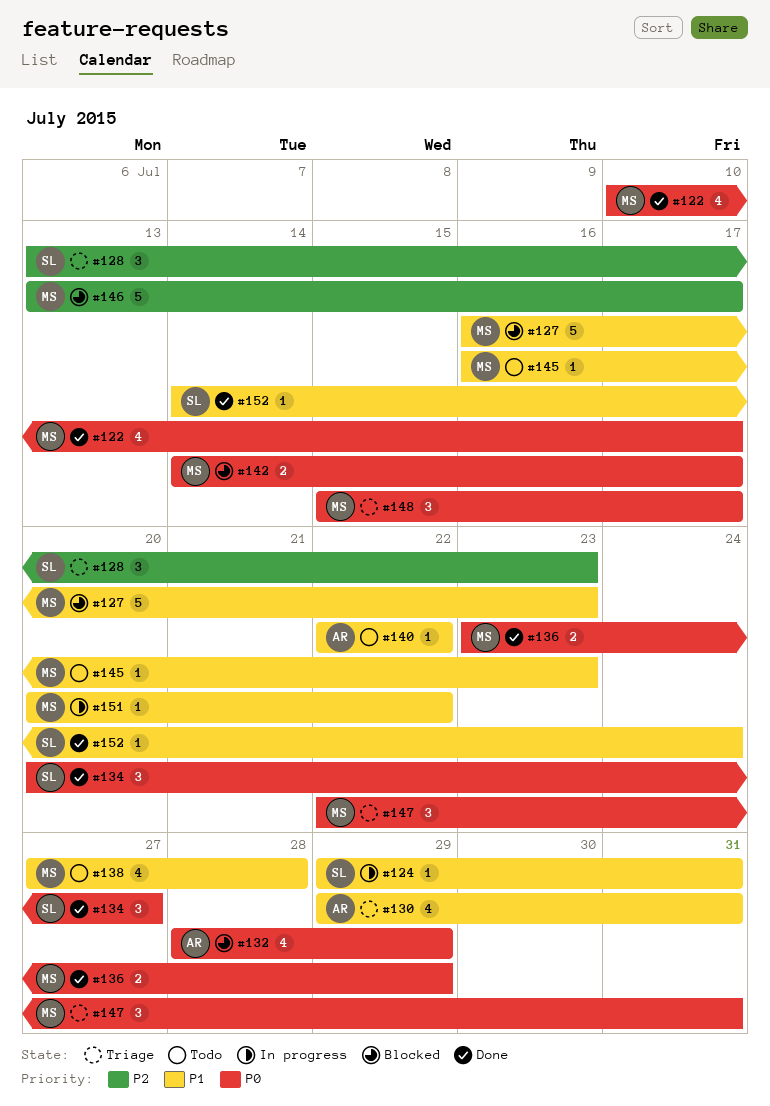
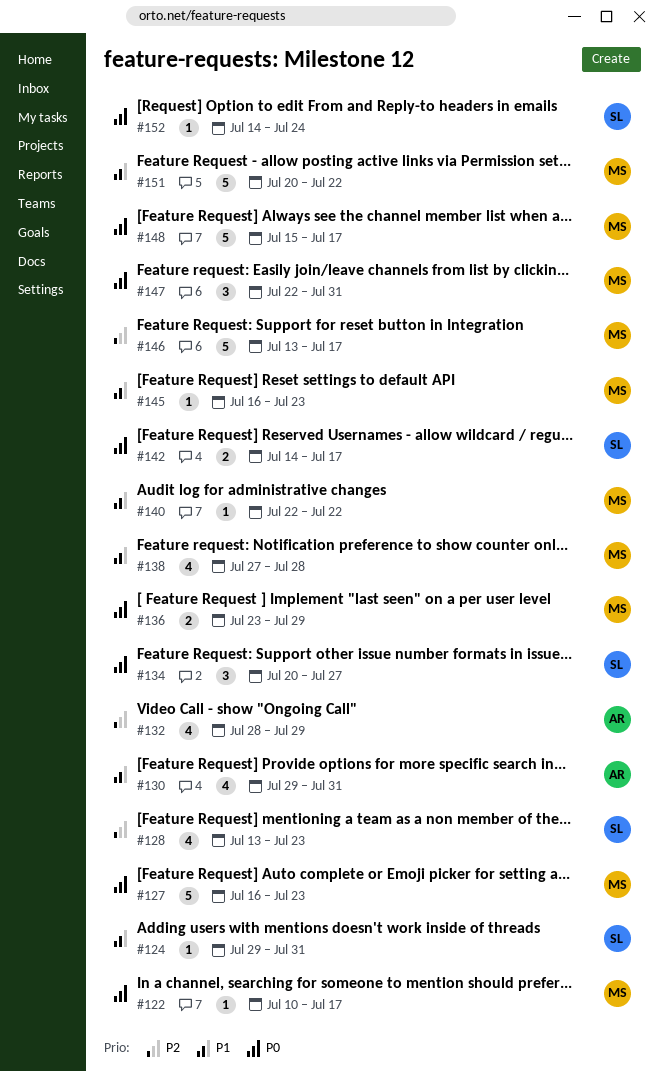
#122, estimate: 4 -> 1
#127, priority: P1 -> P0
#128, estimate: 3 -> 4
#132, priority: P0 -> P2
#140, owner: AR -> MS
#142, owner: MS -> SL
#148, estimate: 3 -> 5
#151, estimate: 1 -> 5
#152, priority: P1 -> P0

